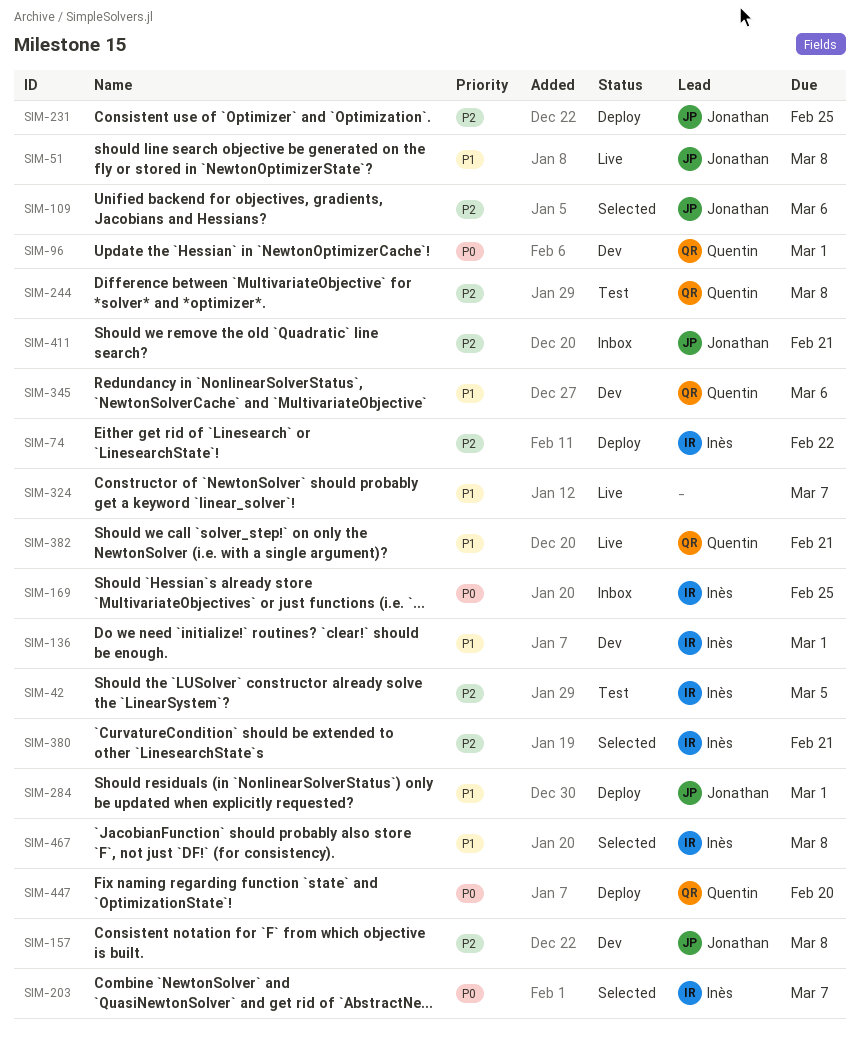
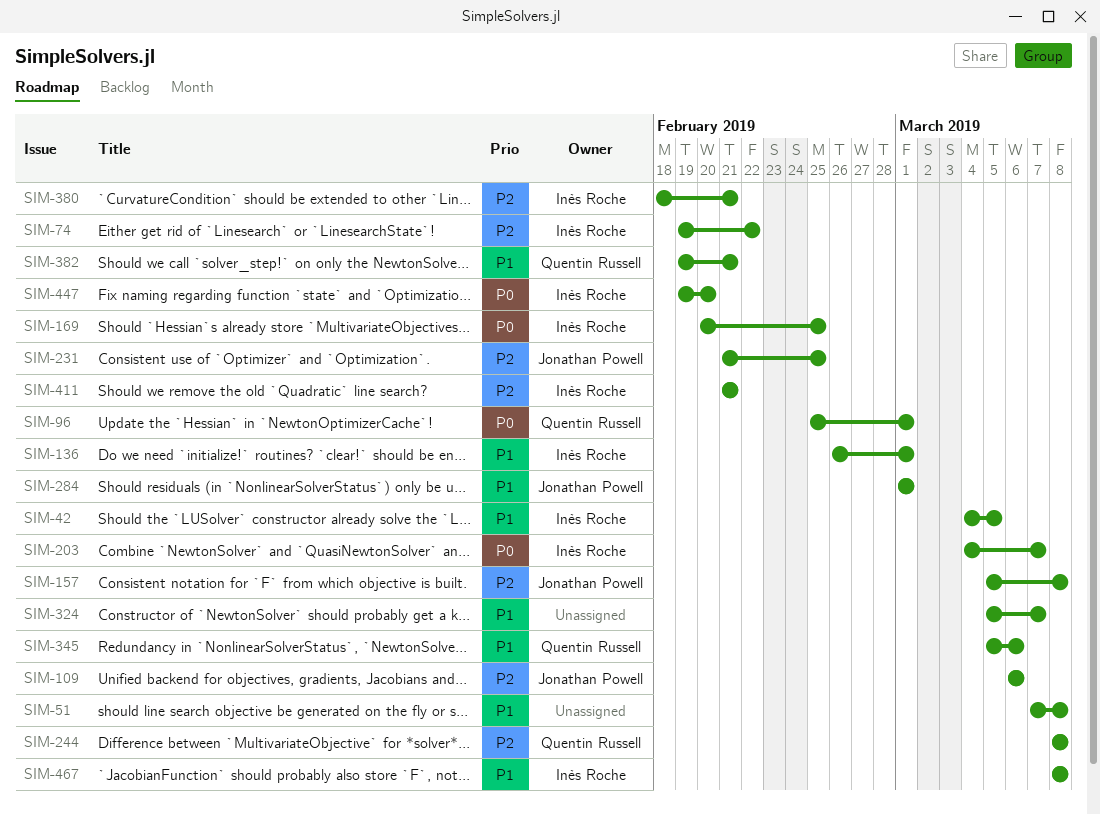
SIM-42, priority: P2 -> P1
SIM-51, owner: Jonathan Powell -> none
SIM-411, owner: Jonathan Powell -> Inès Roche
SIM-447, owner: Quentin Russell -> Inès Roche

